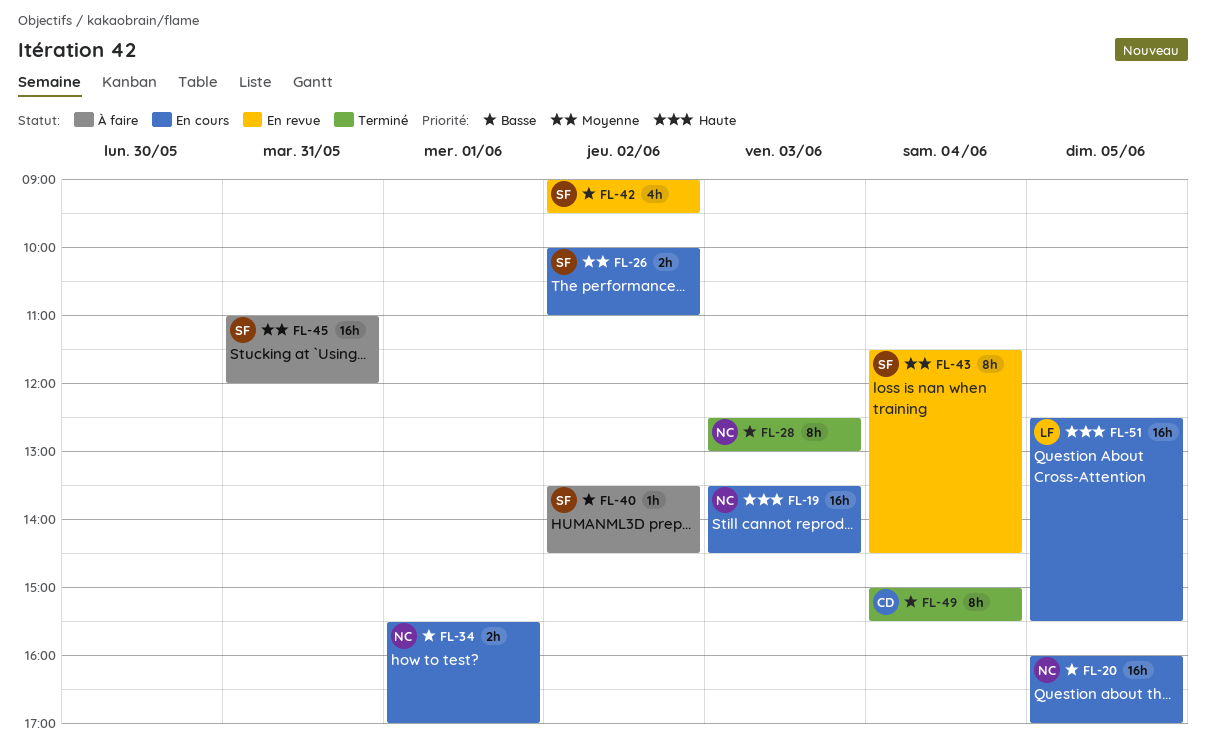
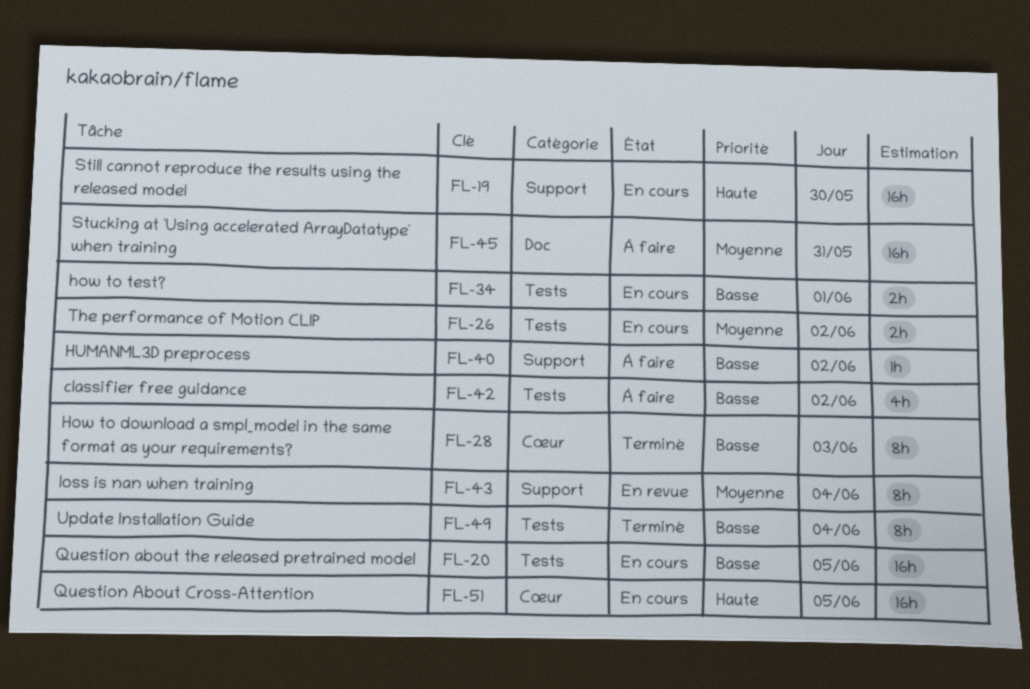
FL-19, day: Jun 3 -> May 30
FL-42, status: En revue -> À faire

